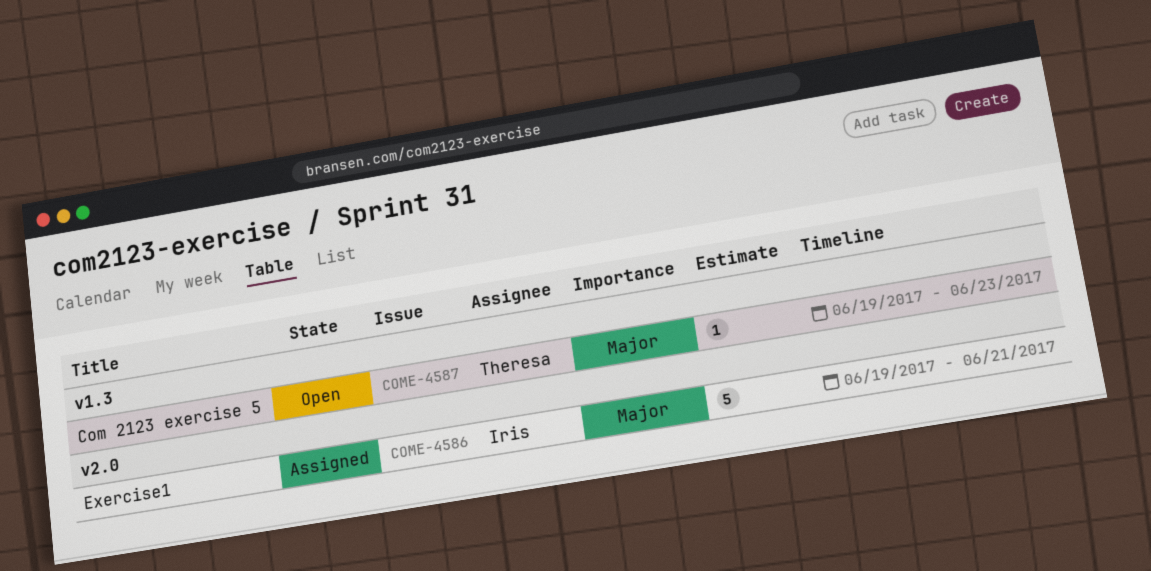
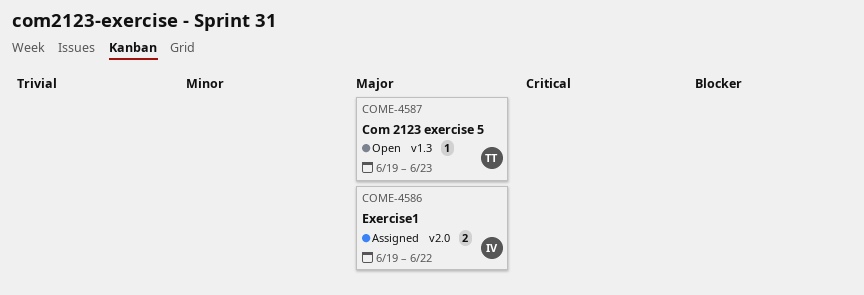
COME-4586, estimate: 5 -> 2
COME-4586, due: Jun 21 -> Jun 22

